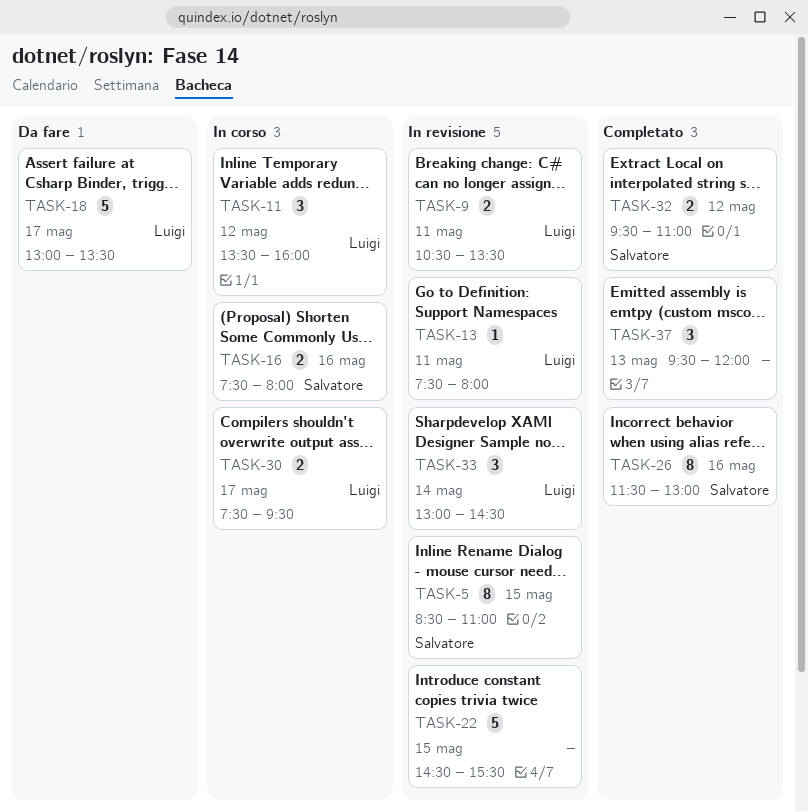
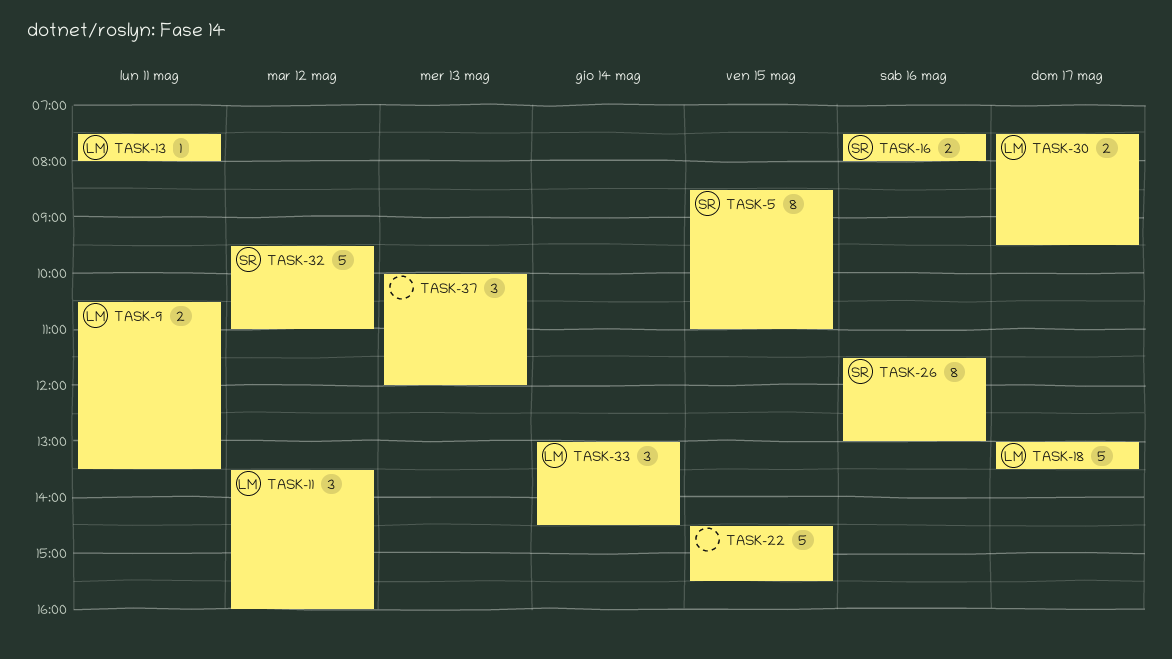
TASK-32, estimate: 2 -> 5
TASK-37, begins: 09:30 -> 10:00

